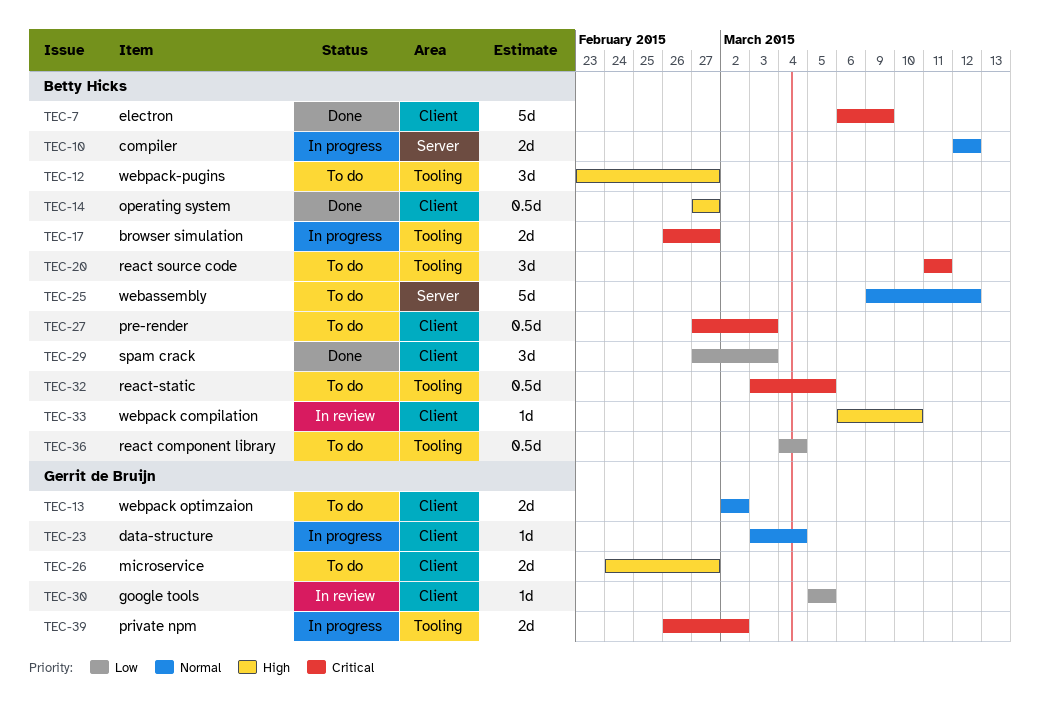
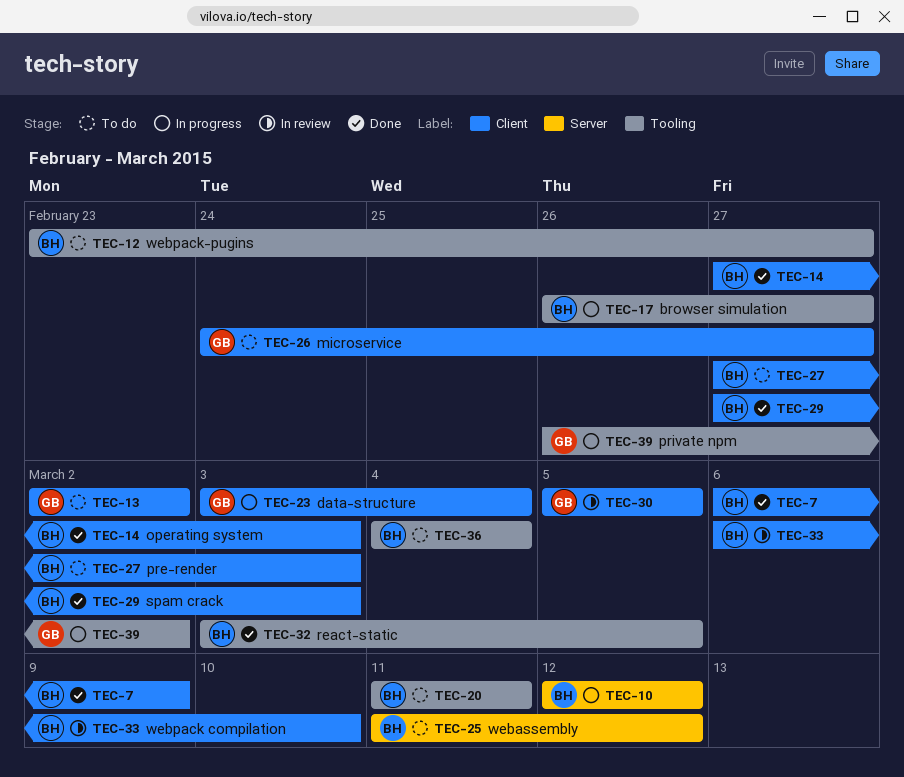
TEC-14, due: Feb 27 -> Mar 3
TEC-25, start: Mar 9 -> Mar 11
TEC-32, status: To do -> Done

